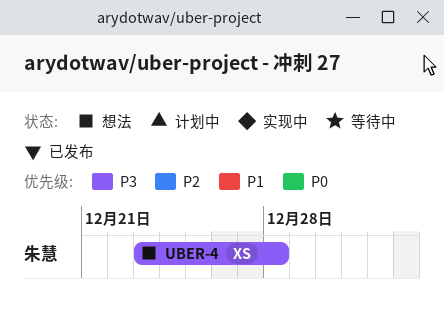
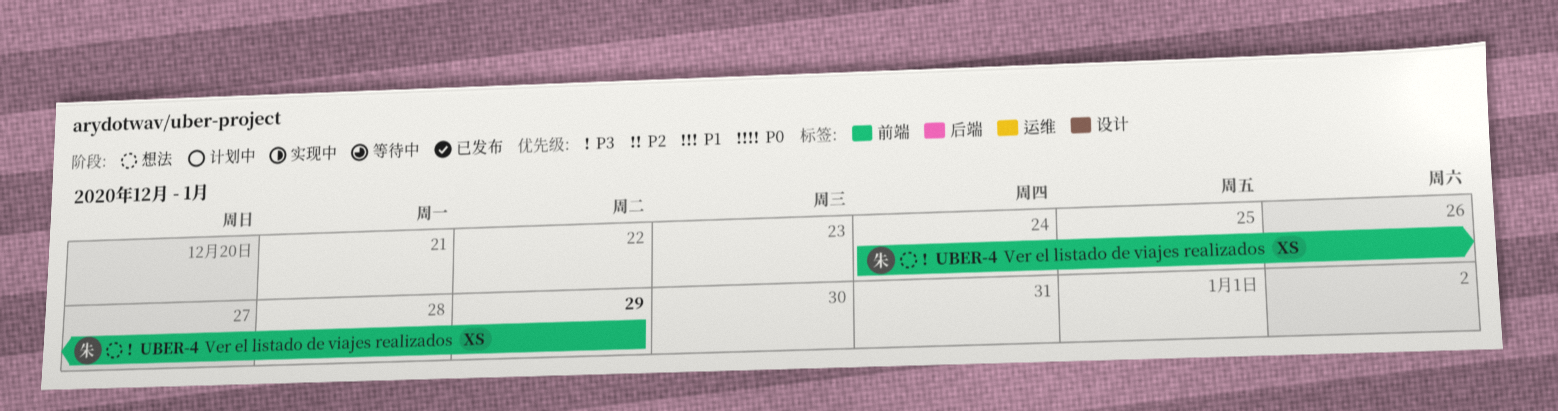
UBER-4, start: Dec 23 -> Dec 24
UBER-4, due: Dec 28 -> Dec 29

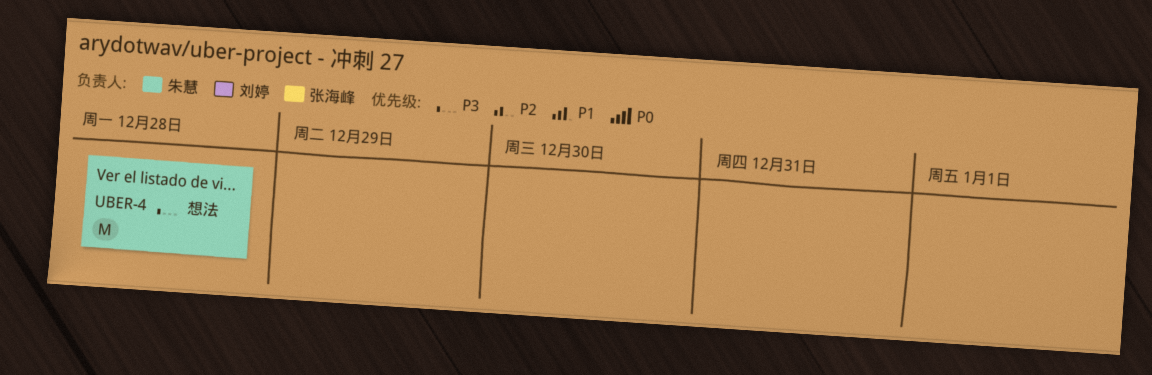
UBER-4, estimate: XS -> M
UBER-4, due: Dec 29 -> Dec 28

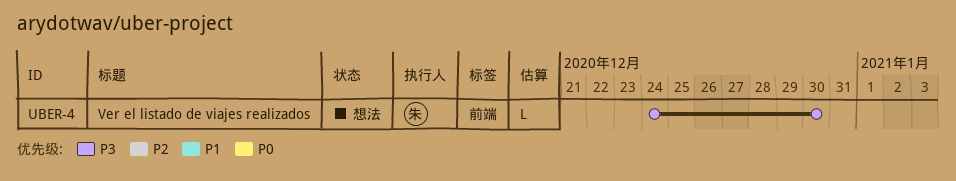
UBER-4, estimate: M -> L
UBER-4, due: Dec 28 -> Dec 30

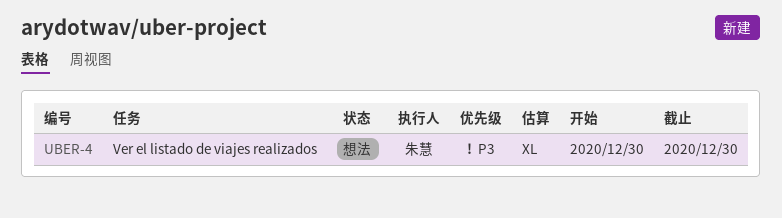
UBER-4, estimate: L -> XL
UBER-4, start: Dec 24 -> Dec 30

